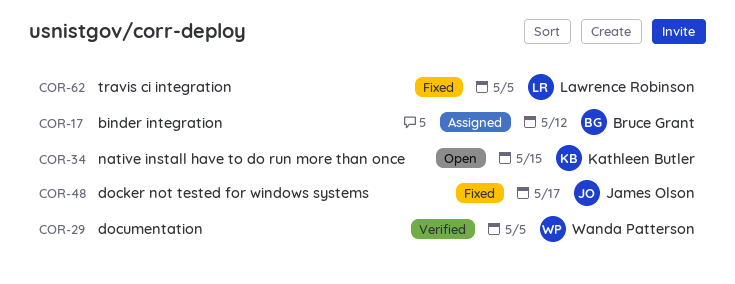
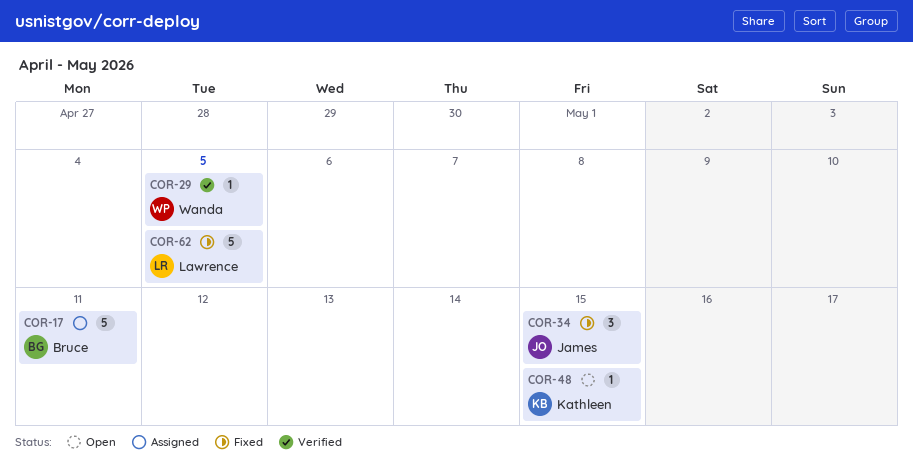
COR-17, due: May 12 -> May 11
COR-34, status: Open -> Fixed
COR-34, owner: Kathleen Butler -> James Olson
COR-48, status: Fixed -> Open
COR-48, owner: James Olson -> Kathleen Butler
COR-48, due: May 17 -> May 15

